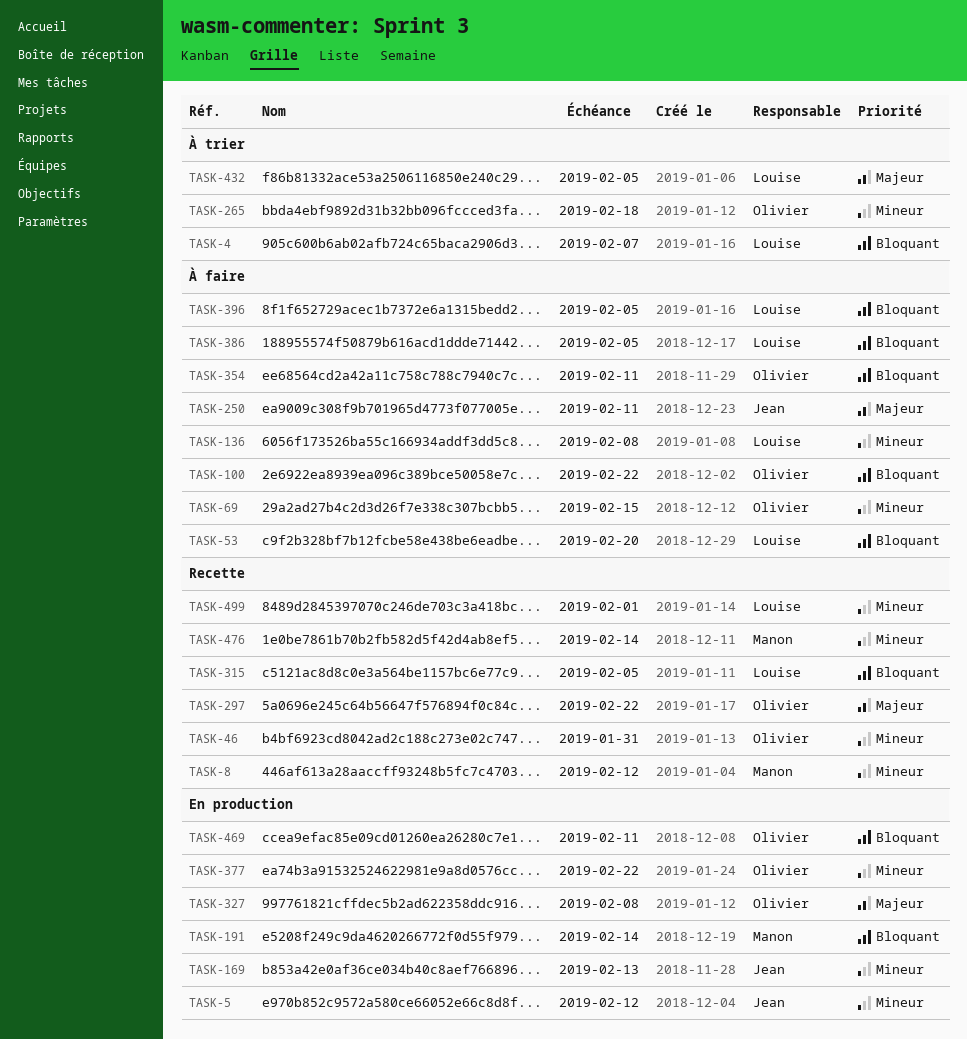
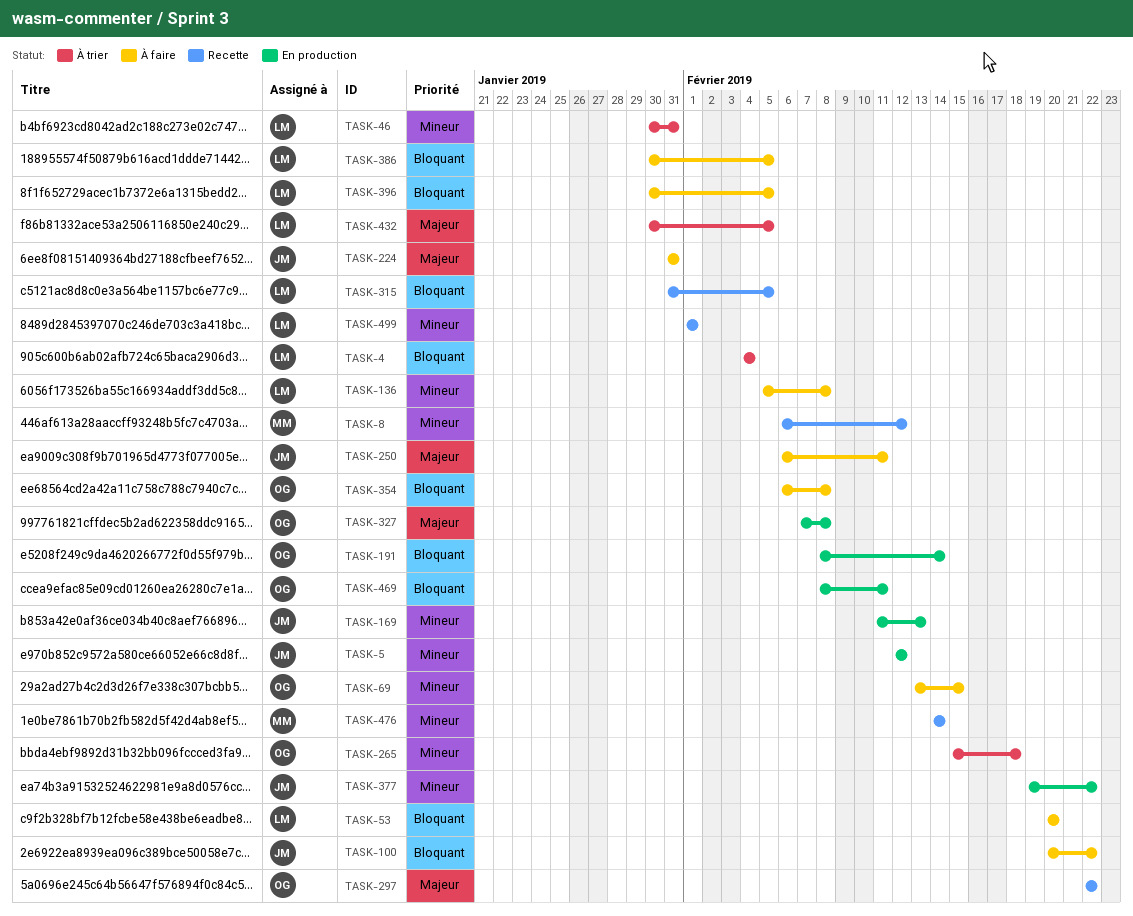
TASK-4, due: Feb 7 -> Feb 4
TASK-46, status: Recette -> À trier
TASK-46, owner: Olivier -> Louise
TASK-100, owner: Olivier -> Jean
TASK-191, owner: Manon -> Olivier
TASK-224: none -> present
TASK-354, due: Feb 11 -> Feb 8
TASK-377, owner: Olivier -> Jean

